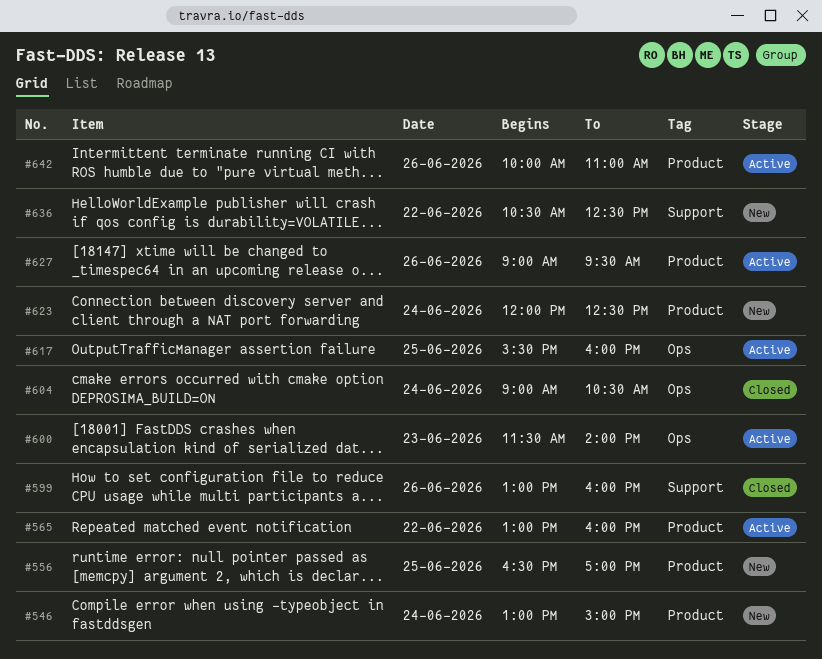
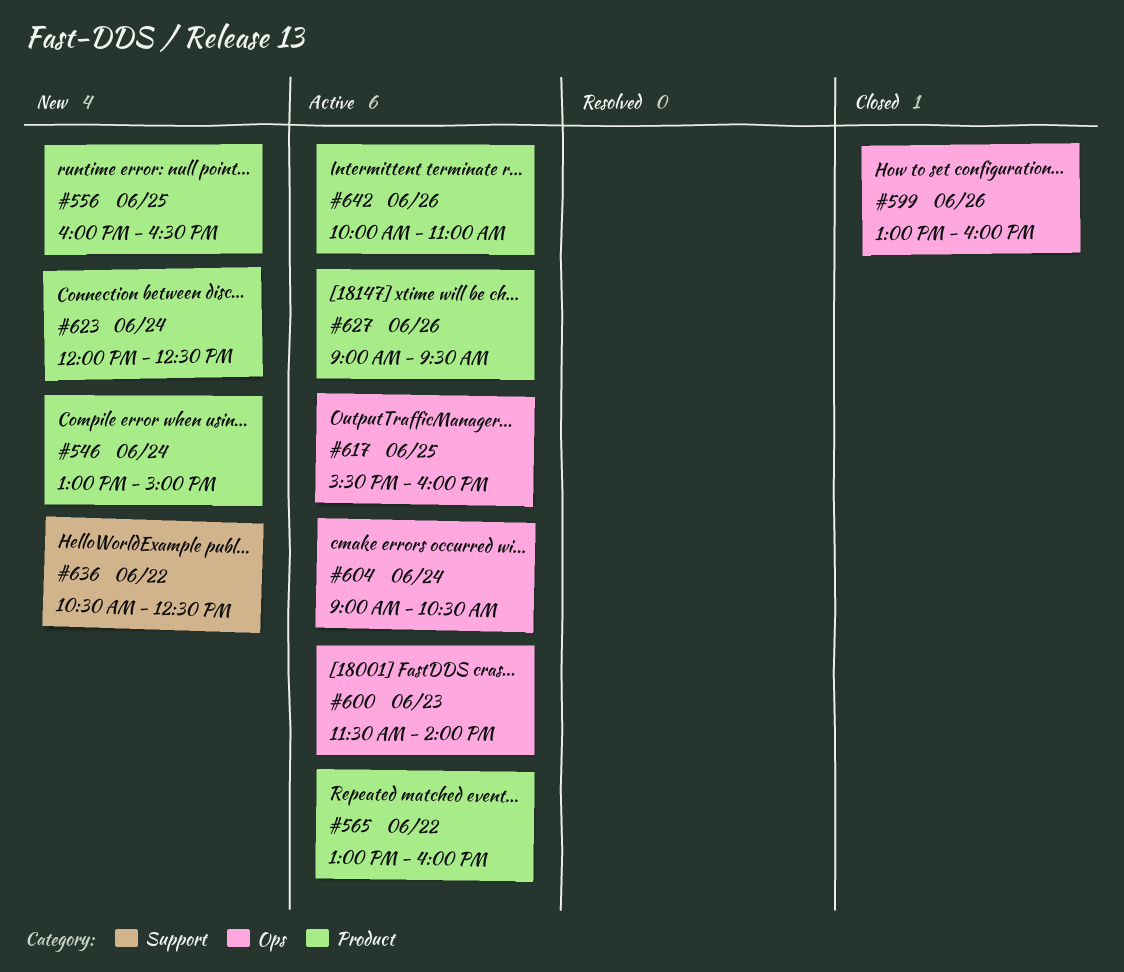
#556, begins: 16:30 -> 16:00
#556, ends: 17:00 -> 16:30
#599, label: Support -> Ops
#604, status: Closed -> Active

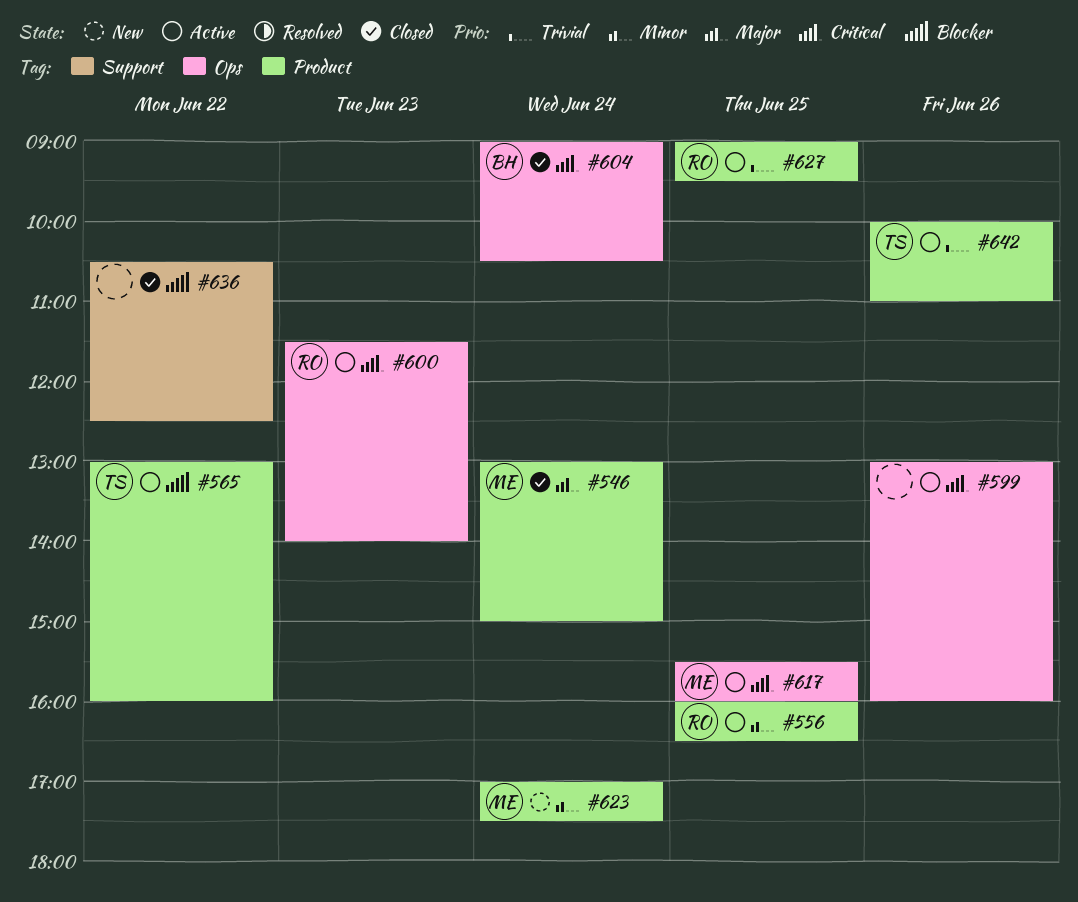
#546, status: New -> Closed
#556, status: New -> Active
#599, status: Closed -> Active
#604, status: Active -> Closed
#623, begins: 12:00 -> 17:00
#623, ends: 12:30 -> 17:30
#627, day: Jun 26 -> Jun 25
#636, status: New -> Closed

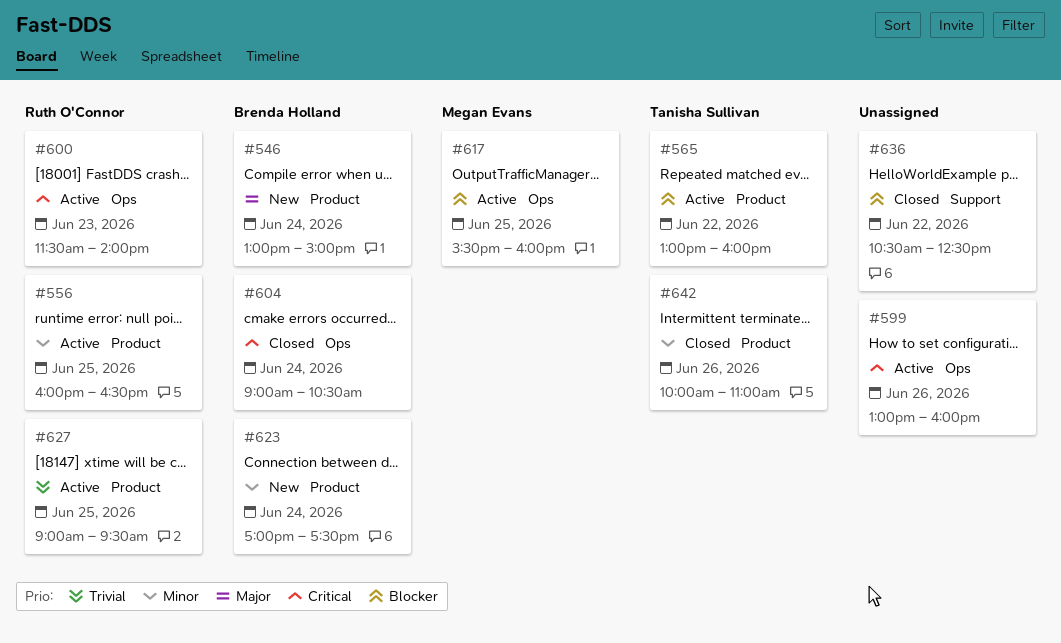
#546, status: Closed -> New
#546, owner: Megan Evans -> Brenda Holland
#617, priority: Critical -> Blocker
#623, owner: Megan Evans -> Brenda Holland
#642, status: Active -> Closed
#642, priority: Trivial -> Minor

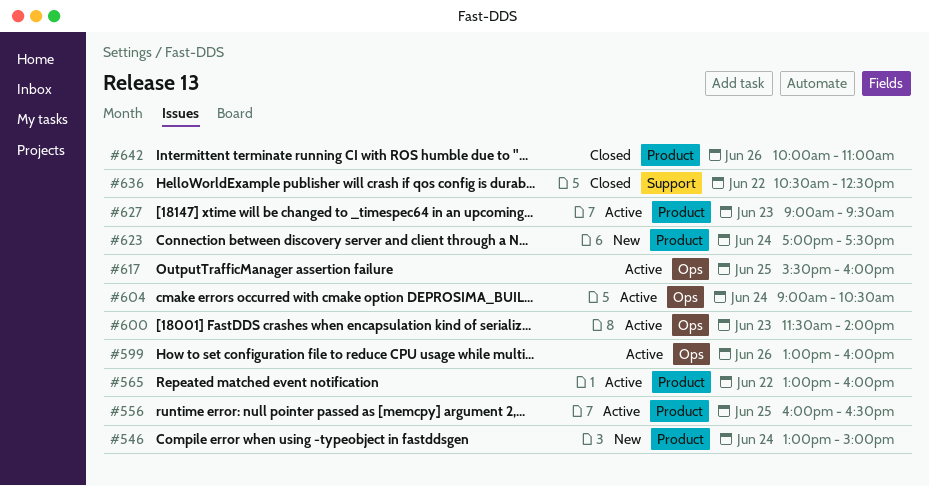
#604, status: Closed -> Active
#627, day: Jun 25 -> Jun 23

